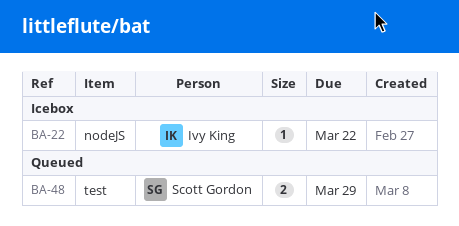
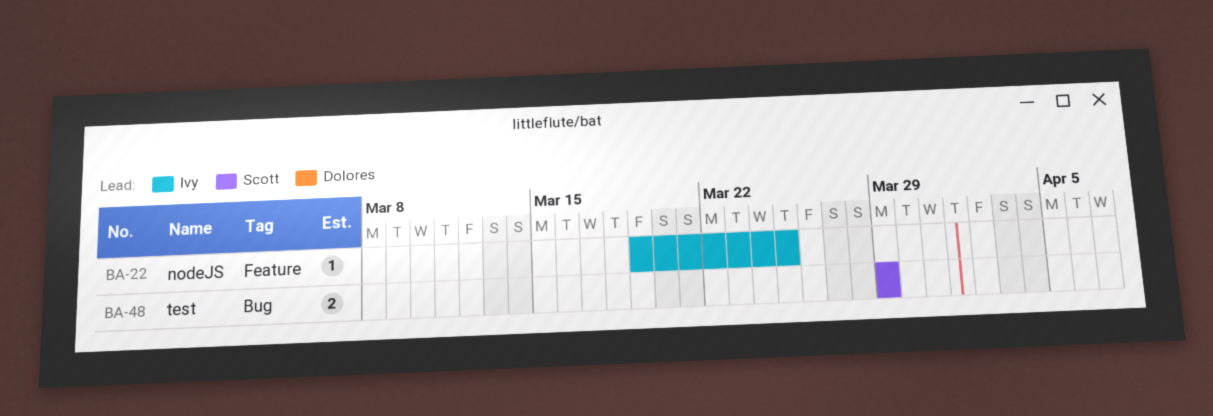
BA-22, due: Mar 22 -> Mar 25

